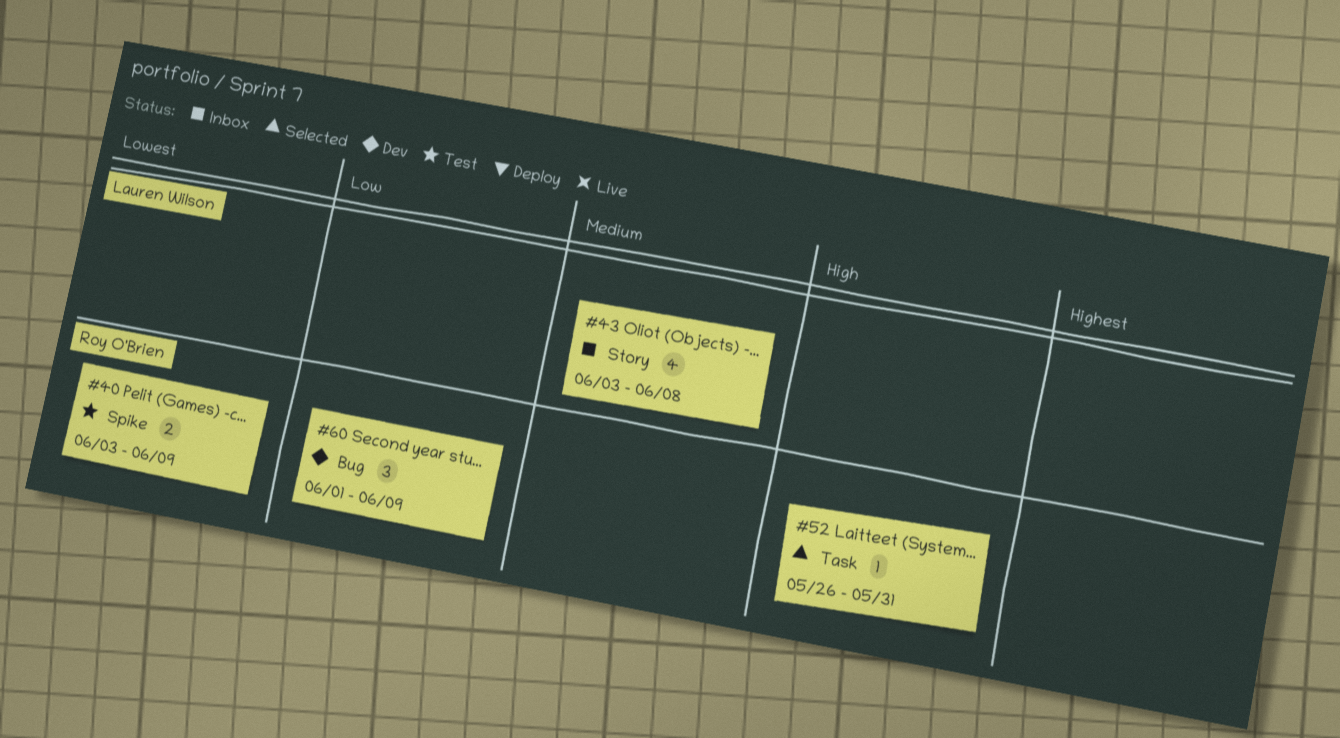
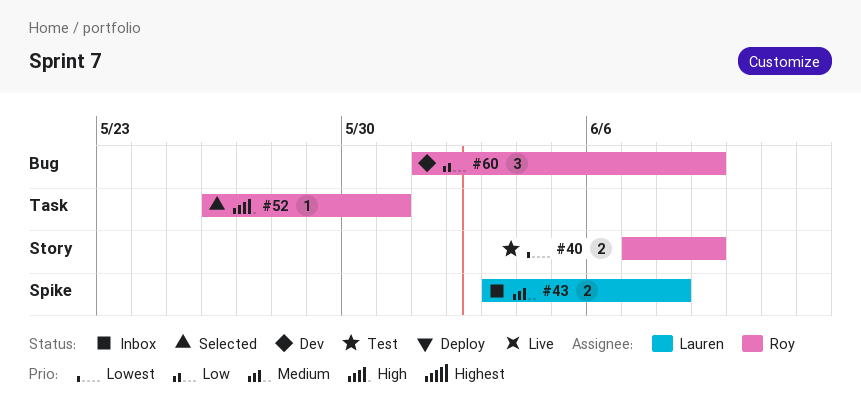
#40, label: Spike -> Story
#40, start: Jun 3 -> Jun 7
#43, label: Story -> Spike
#43, estimate: 4 -> 2

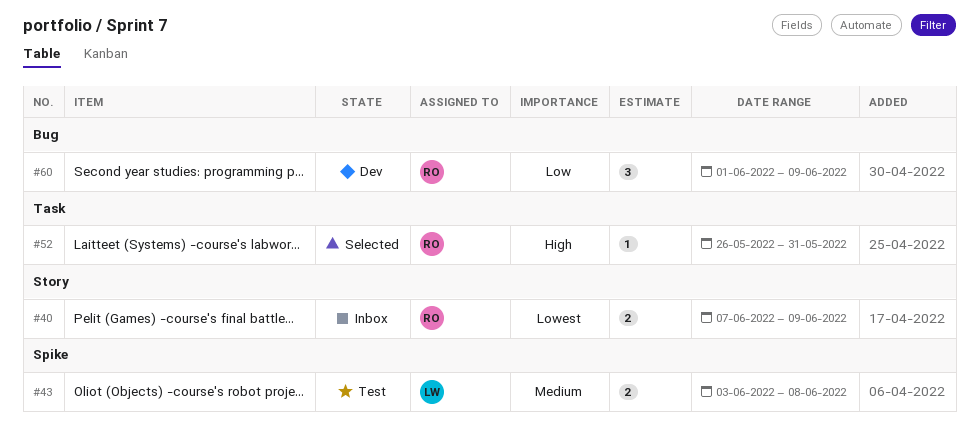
#40, status: Test -> Inbox
#43, status: Inbox -> Test

